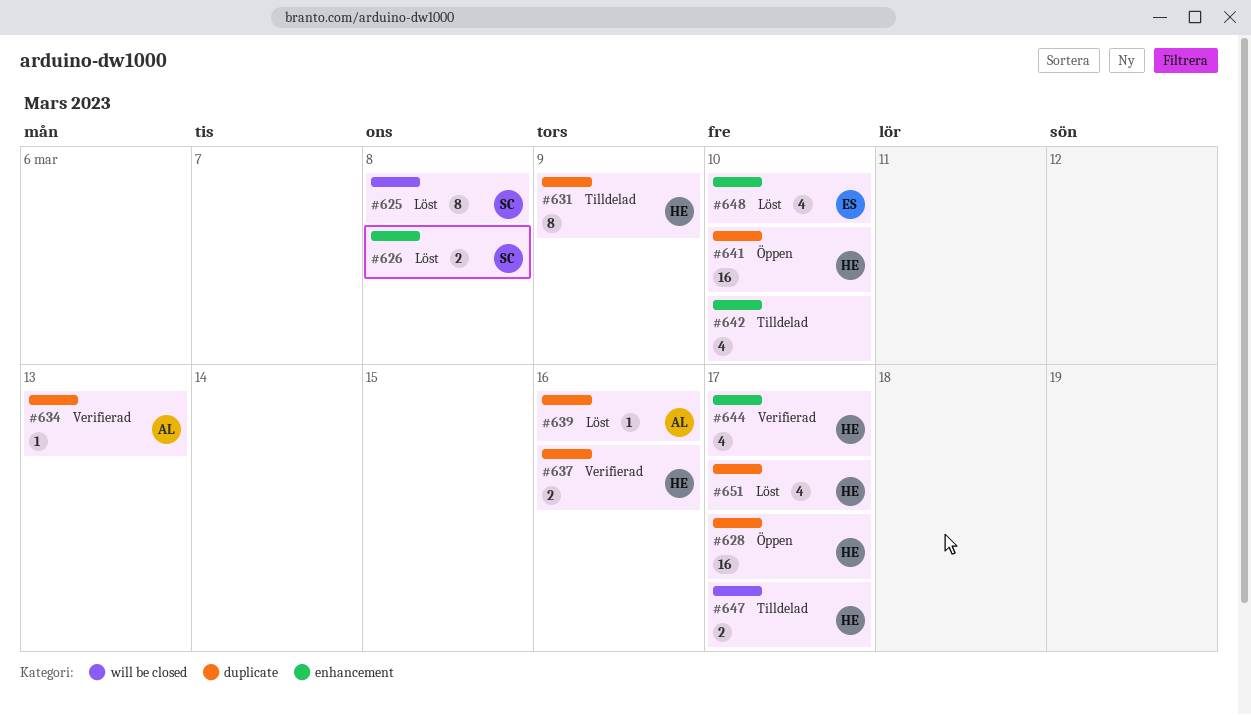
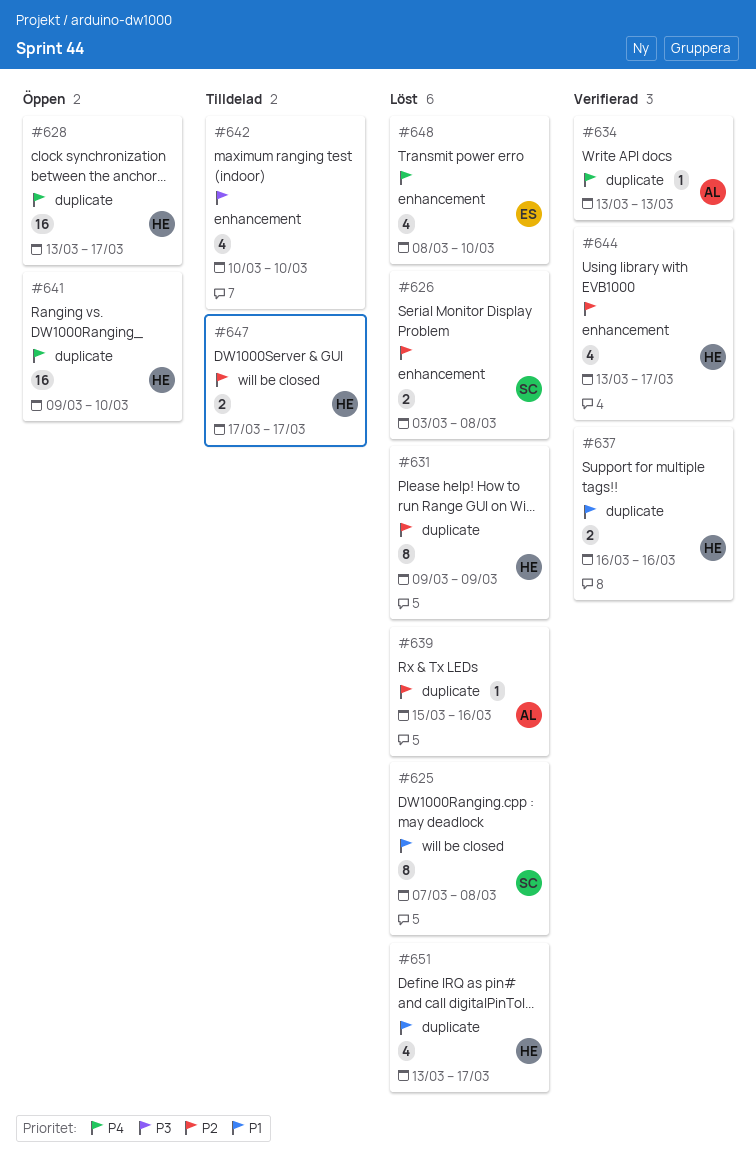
#631, status: Tilldelad -> Löst

